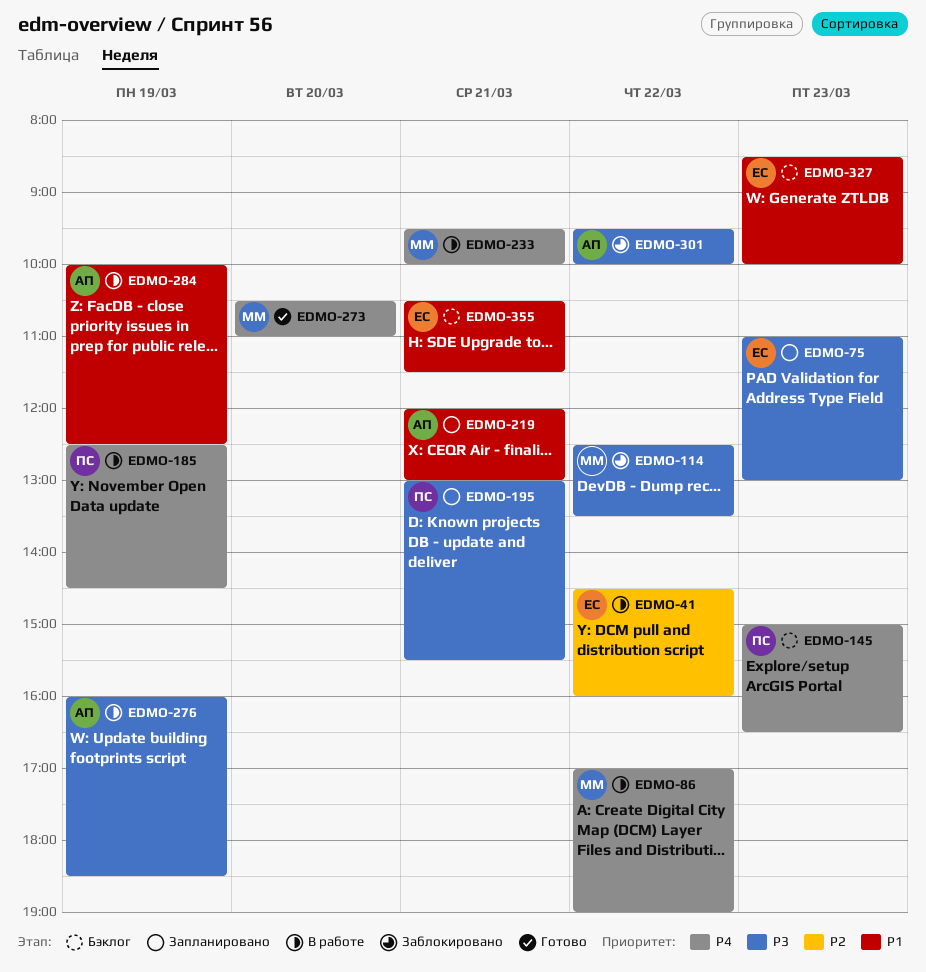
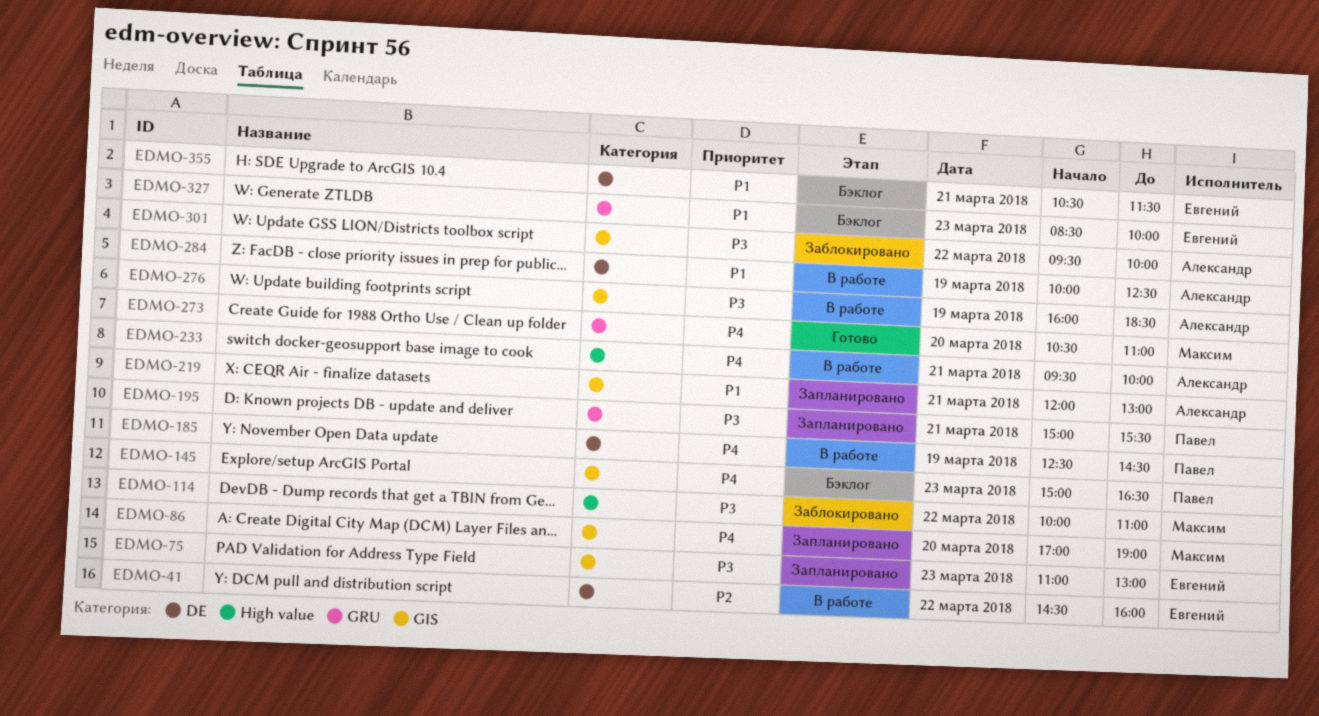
EDMO-86, status: В работе -> Запланировано
EDMO-86, day: Mar 22 -> Mar 20
EDMO-114, begins: 12:30 -> 10:00
EDMO-114, ends: 13:30 -> 11:00
EDMO-195, begins: 13:00 -> 15:00
EDMO-233, owner: Максим -> Александр

